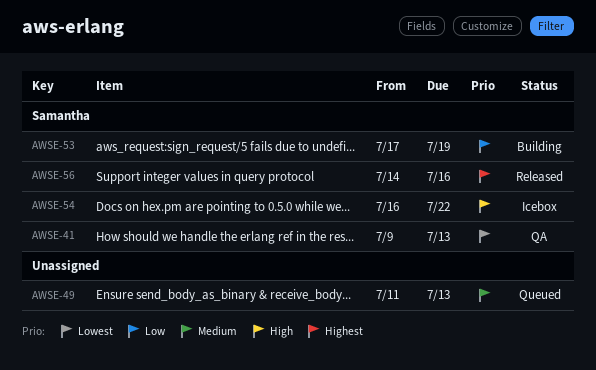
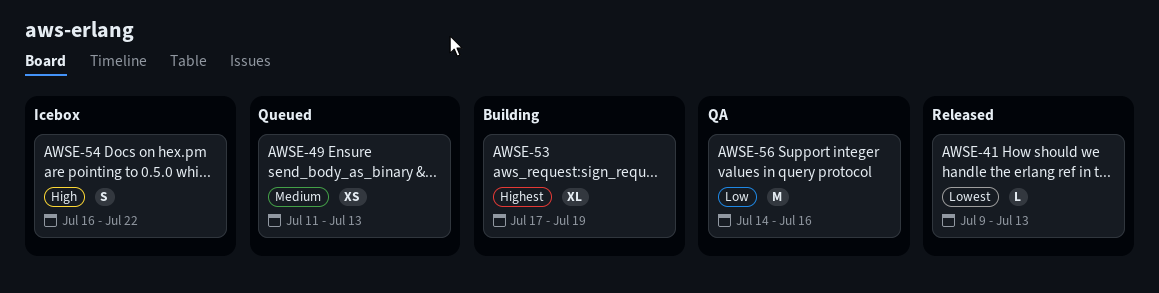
AWSE-41, status: QA -> Released
AWSE-53, priority: Low -> Highest
AWSE-56, status: Released -> QA
AWSE-56, priority: Highest -> Low

